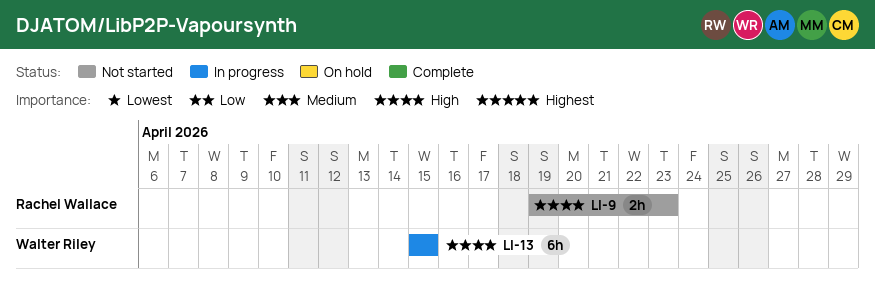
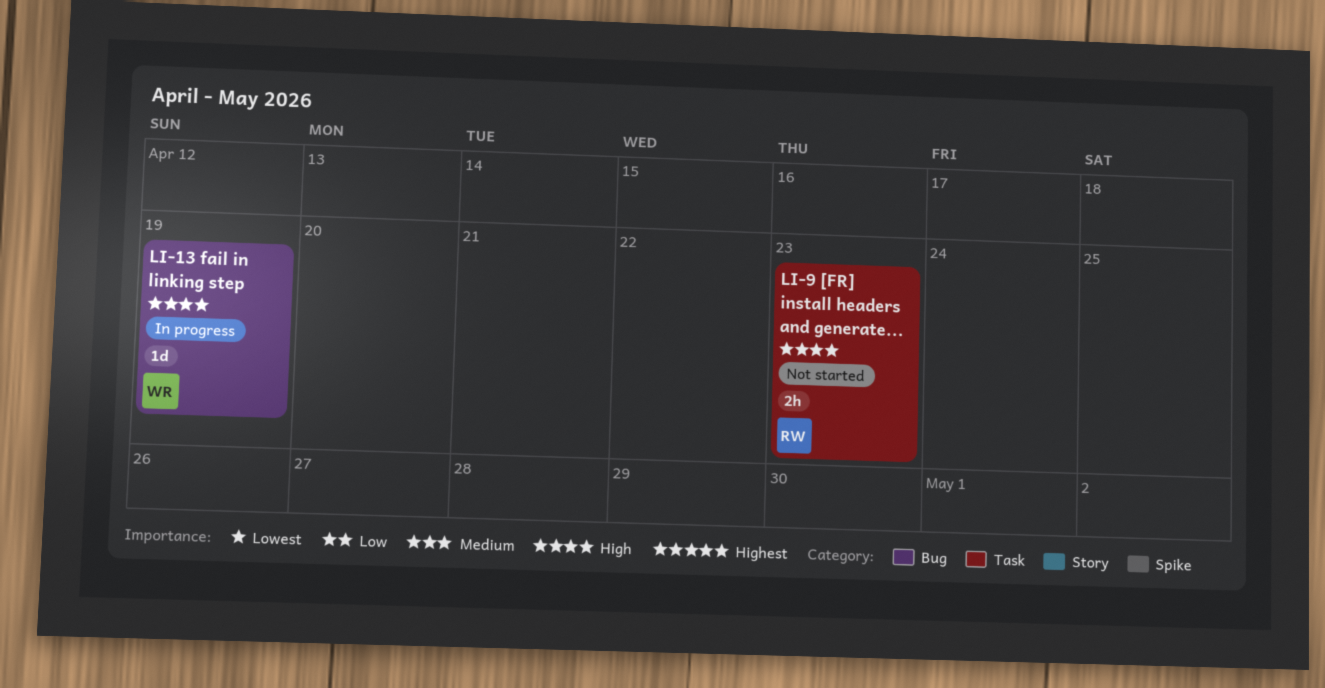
LI-13, estimate: 6h -> 1d
LI-13, due: Apr 15 -> Apr 19

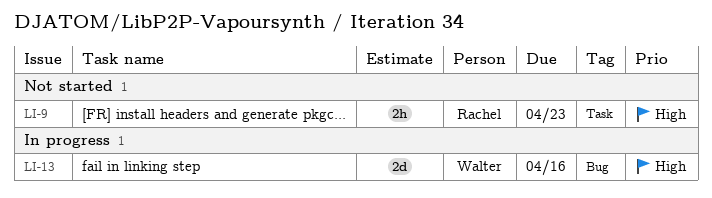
LI-13, estimate: 1d -> 2d
LI-13, due: Apr 19 -> Apr 16

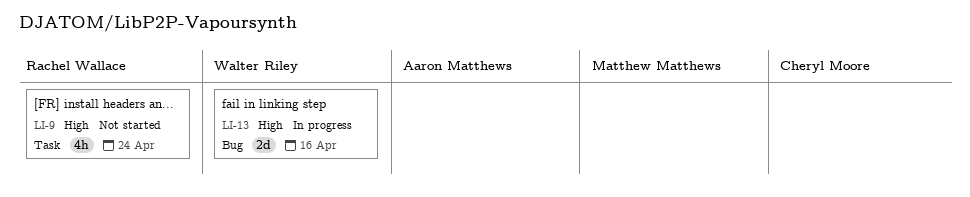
LI-9, estimate: 2h -> 4h
LI-9, due: Apr 23 -> Apr 24

